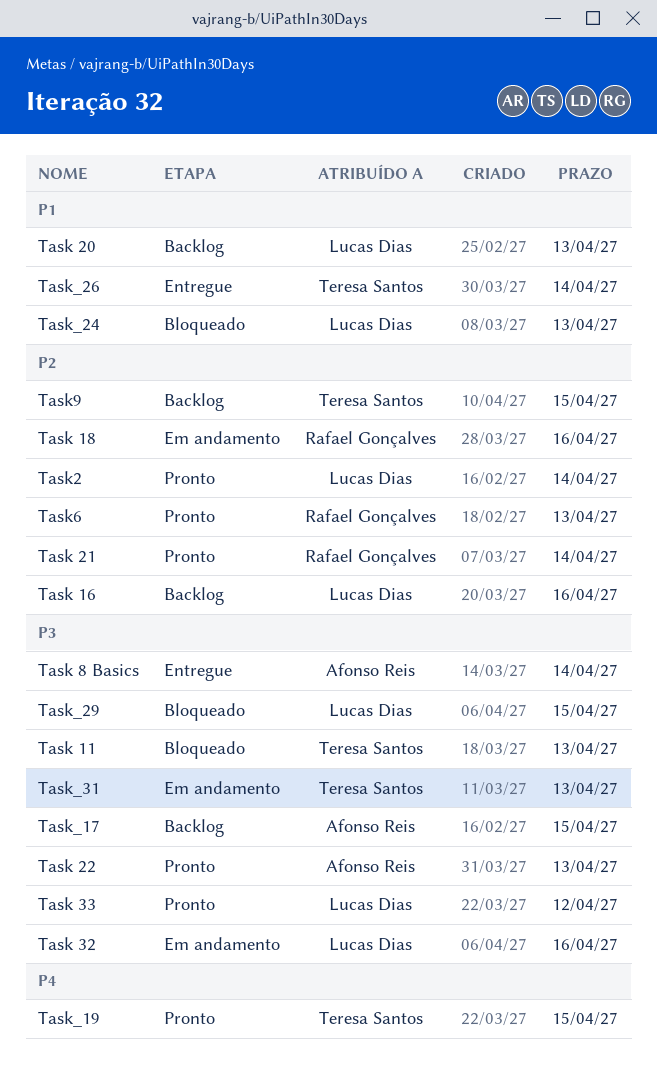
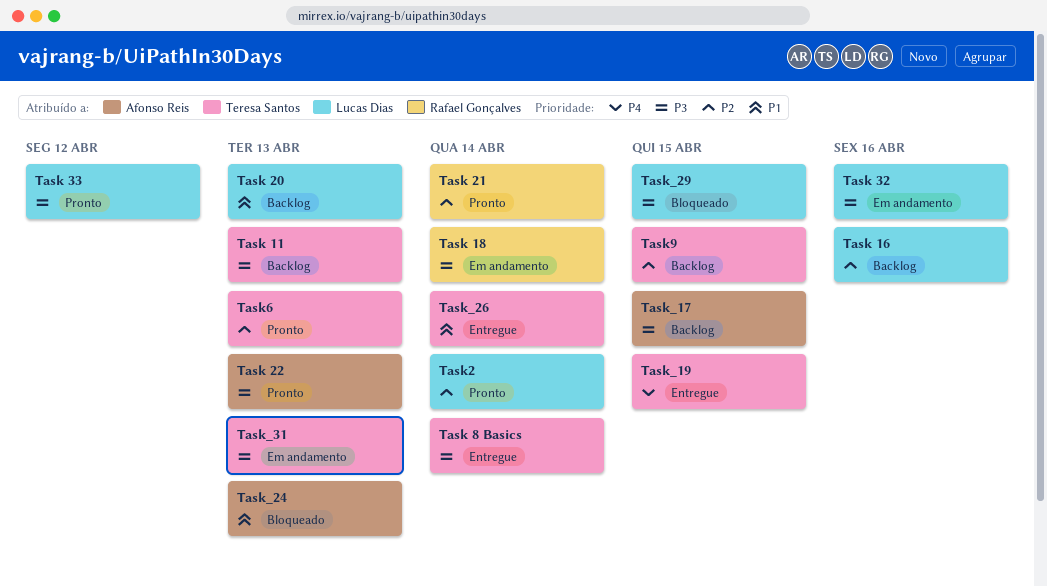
Task 11, status: Bloqueado -> Backlog
Task 18, priority: P2 -> P3
Task 18, due: Apr 16 -> Apr 14
Task 8 Basics, owner: Afonso Reis -> Teresa Santos
Task6, owner: Rafael Gonçalves -> Teresa Santos
Task_19, status: Pronto -> Entregue
Task_24, owner: Lucas Dias -> Afonso Reis

